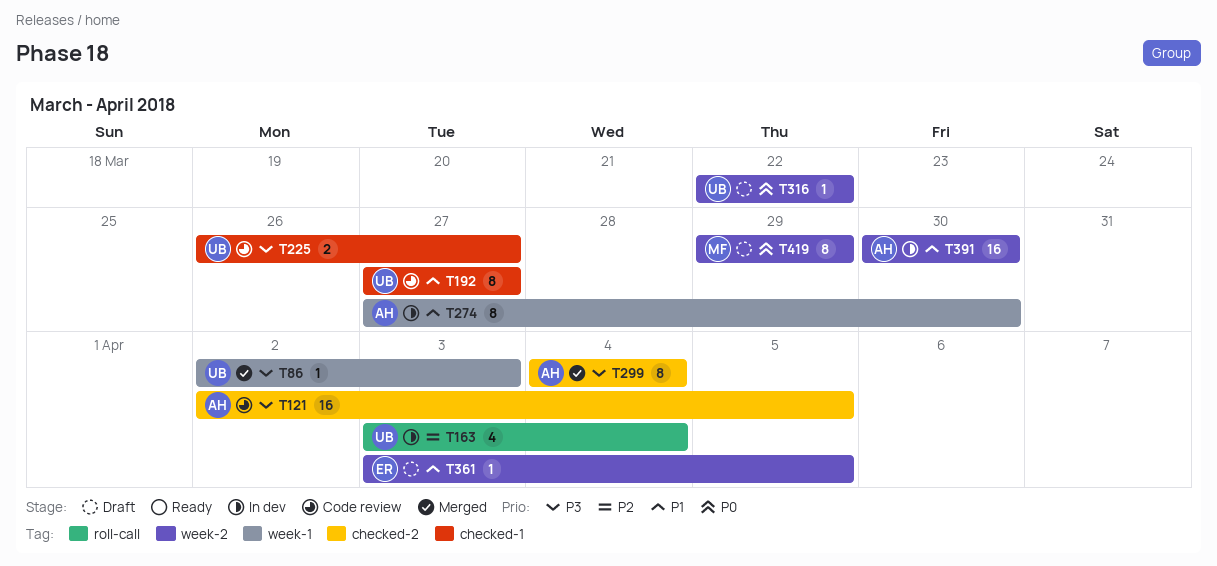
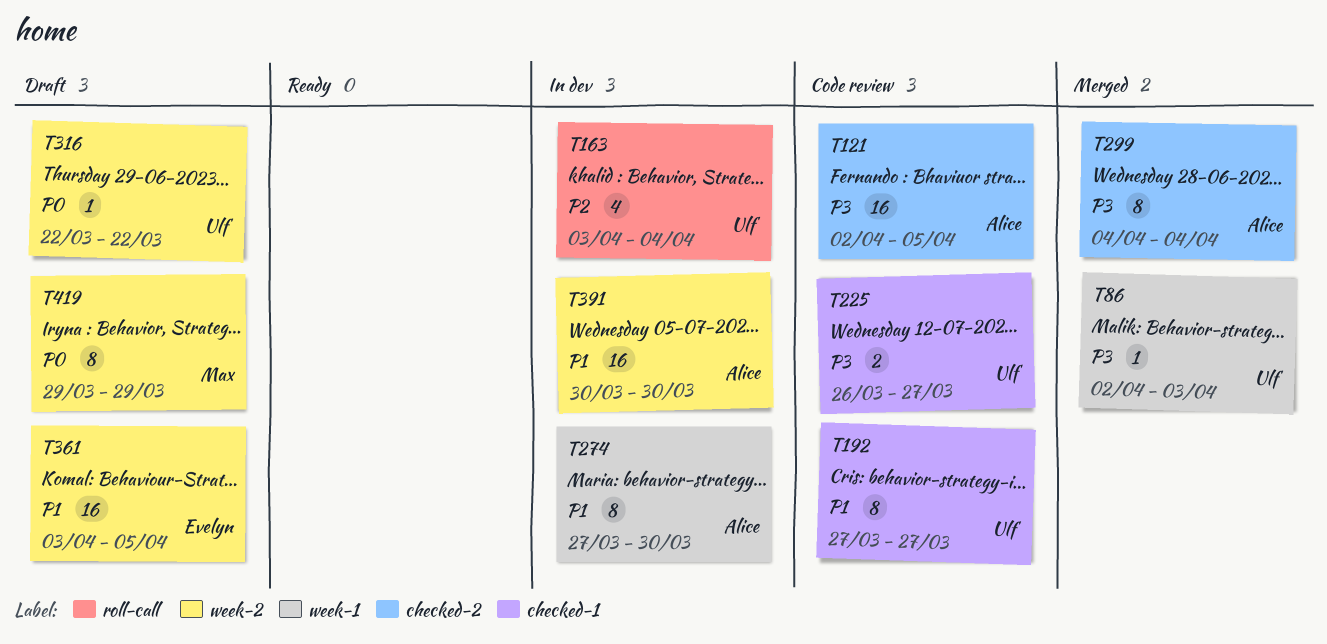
T361, estimate: 1 -> 16

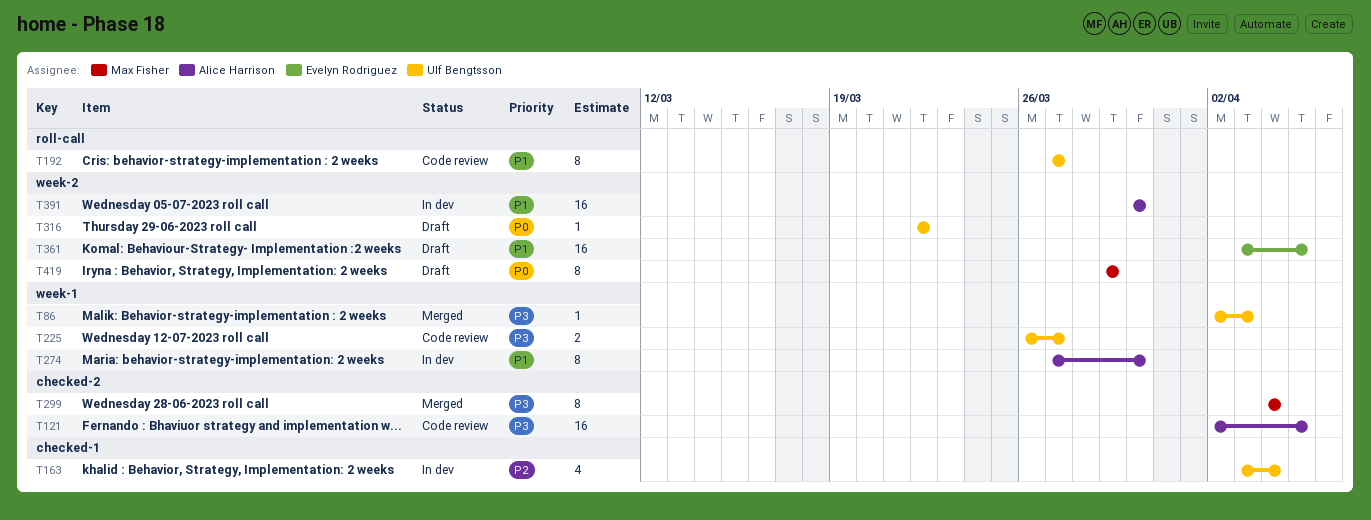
T163, label: roll-call -> checked-1
T192, label: checked-1 -> roll-call
T225, label: checked-1 -> week-1
T299, owner: Alice Harrison -> Max Fisher

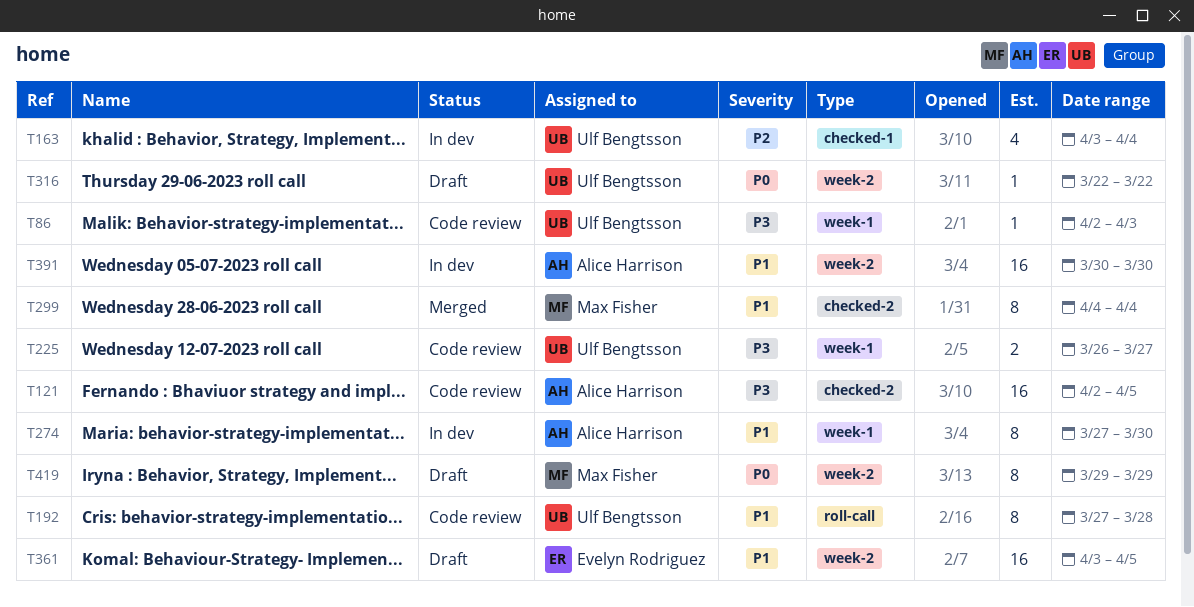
T86, status: Merged -> Code review
T192, due: Mar 27 -> Mar 28
T299, priority: P3 -> P1

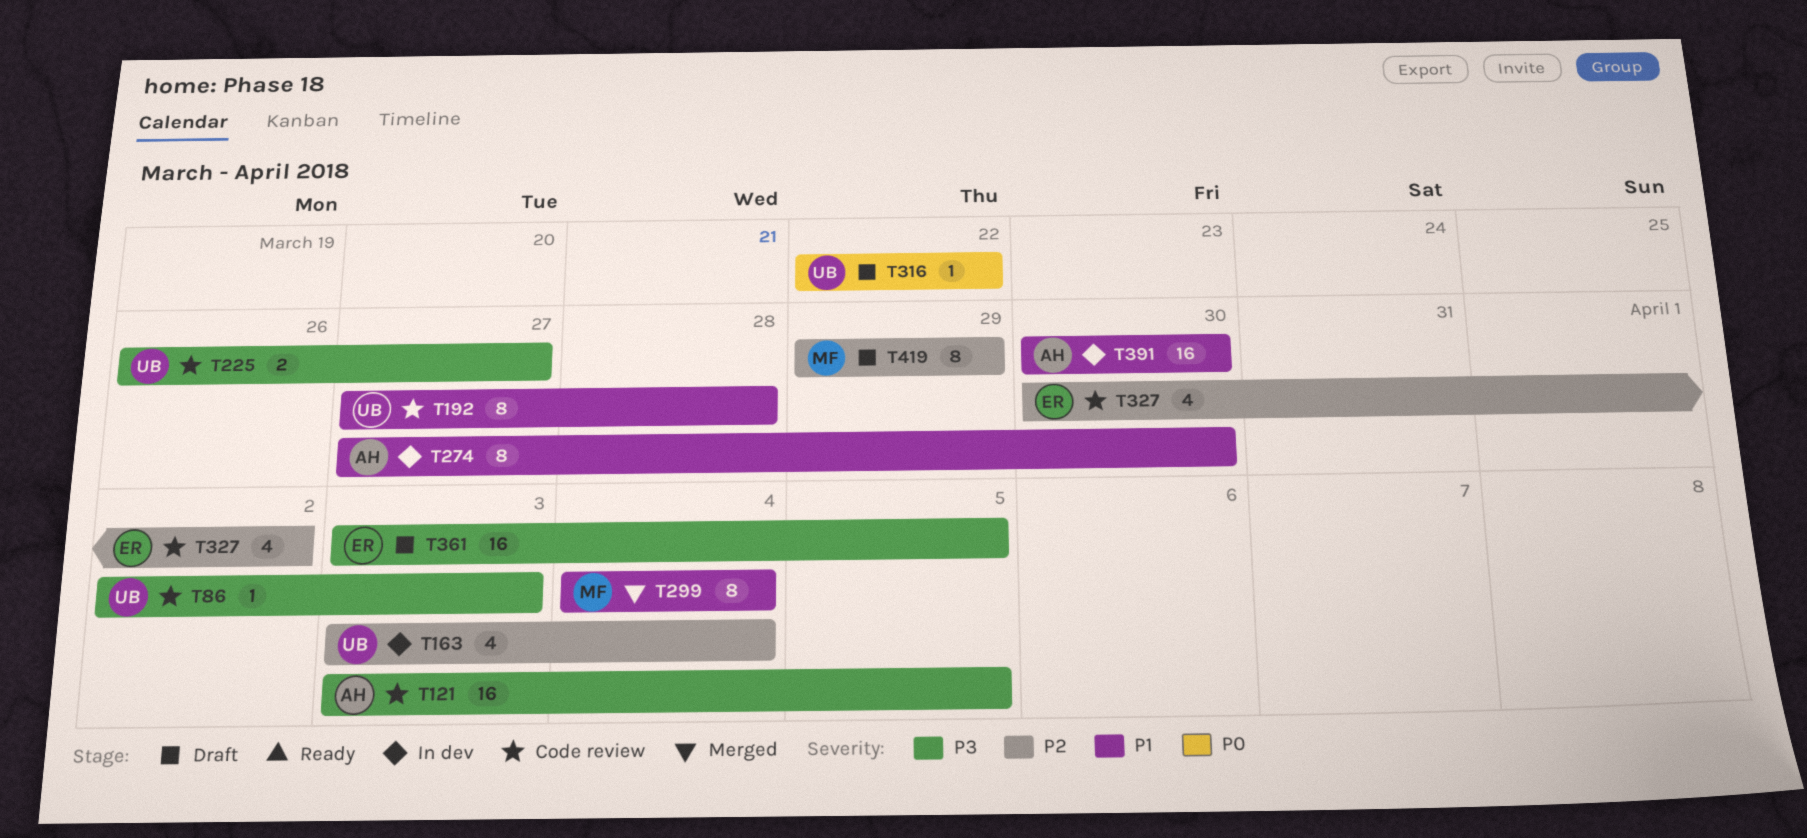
T121, start: Apr 2 -> Apr 3
T327: none -> present
T361, priority: P1 -> P3
T419, priority: P0 -> P2

